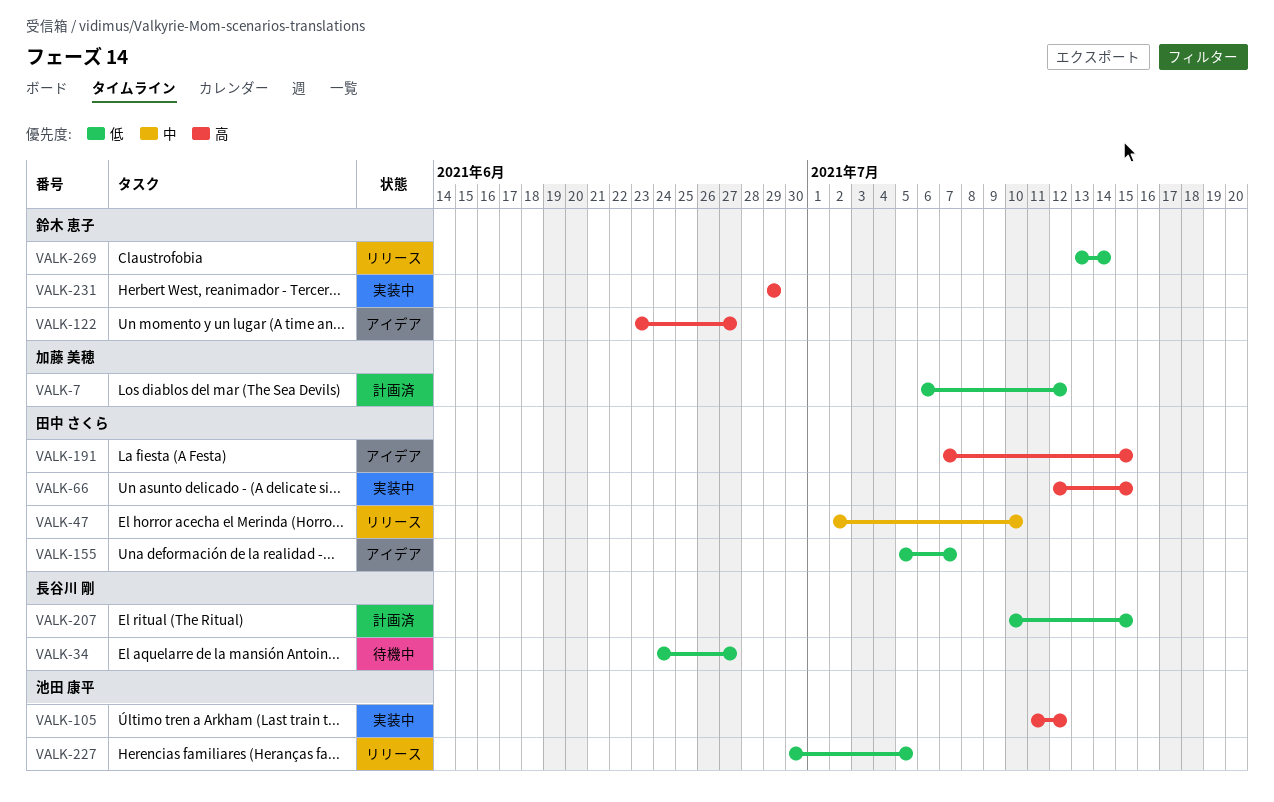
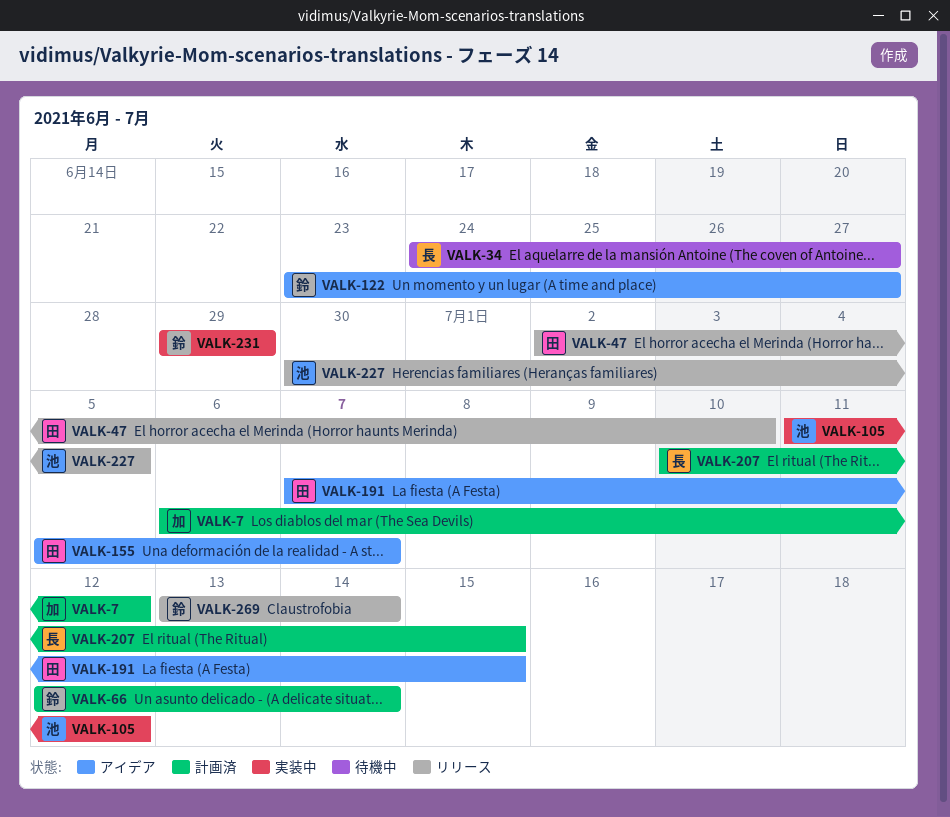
VALK-66, status: 実装中 -> 計画済
VALK-66, owner: 田中 さくら -> 鈴木 恵子
VALK-66, due: Jul 15 -> Jul 14

